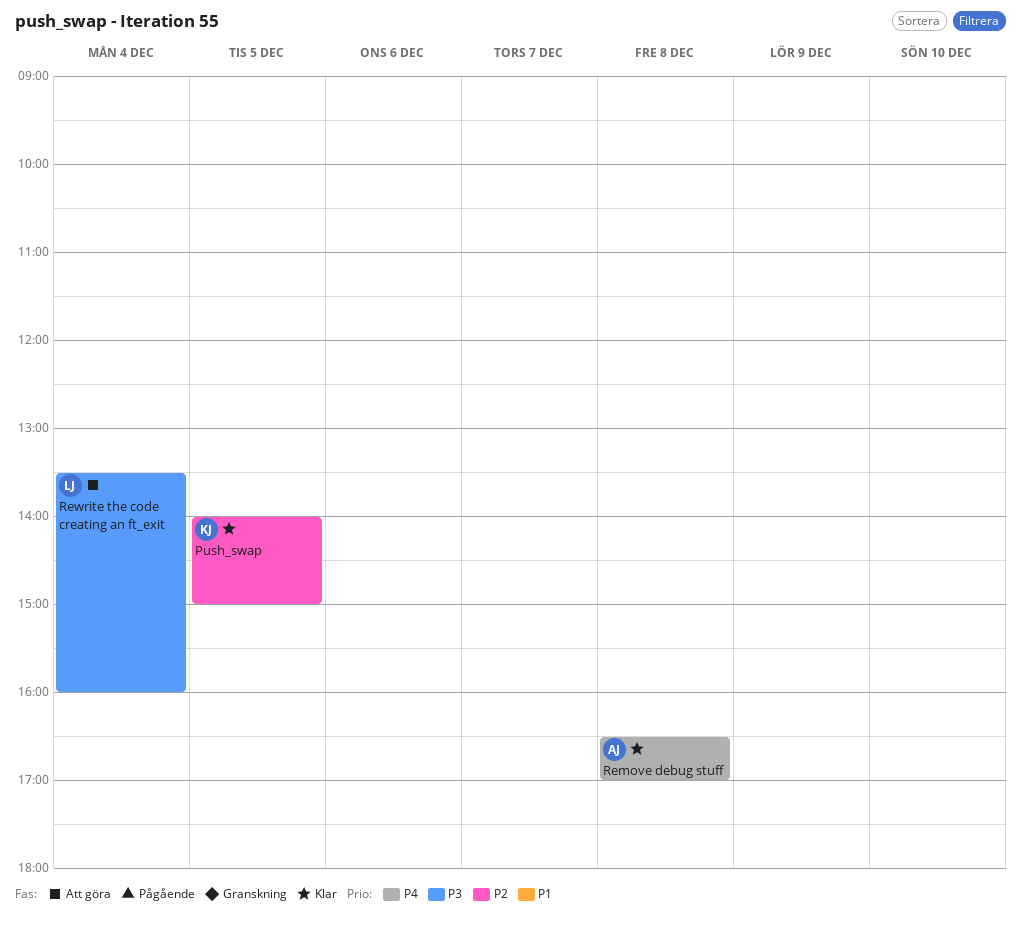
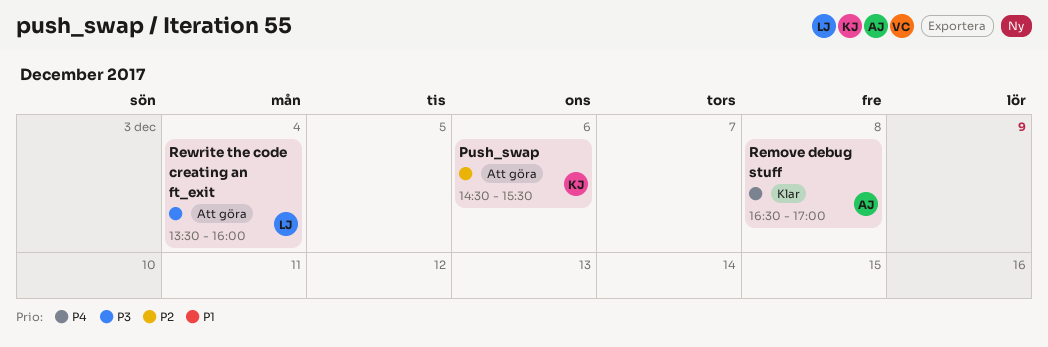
Push_swap, status: Klar -> Att göra
Push_swap, day: Dec 5 -> Dec 6
Push_swap, begins: 14:00 -> 14:30
Push_swap, ends: 15:00 -> 15:30

